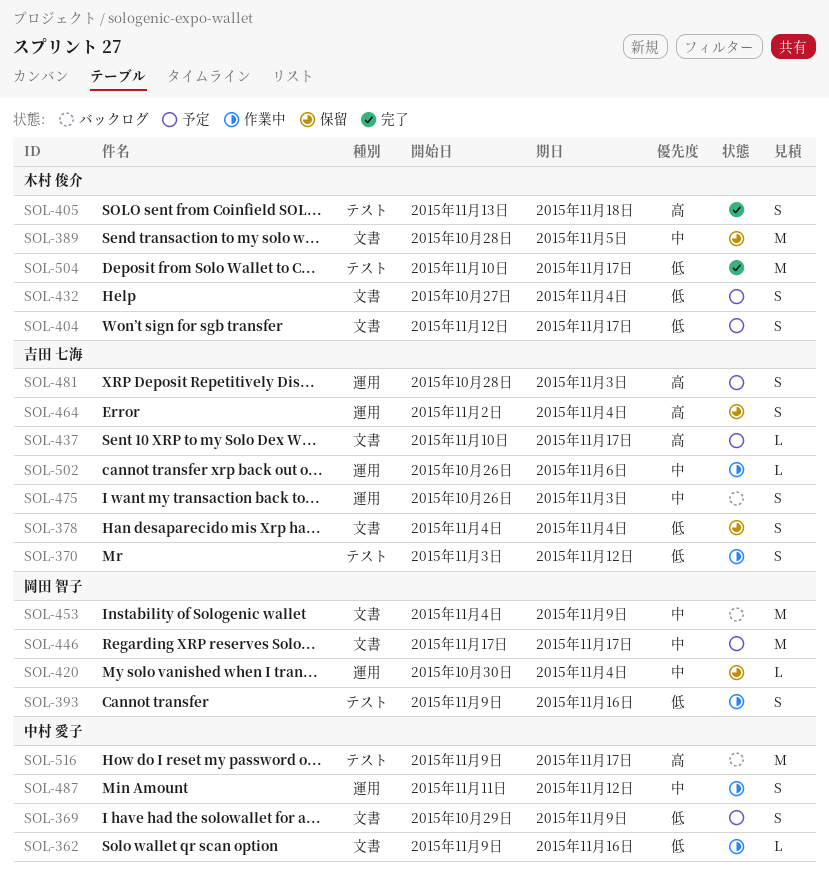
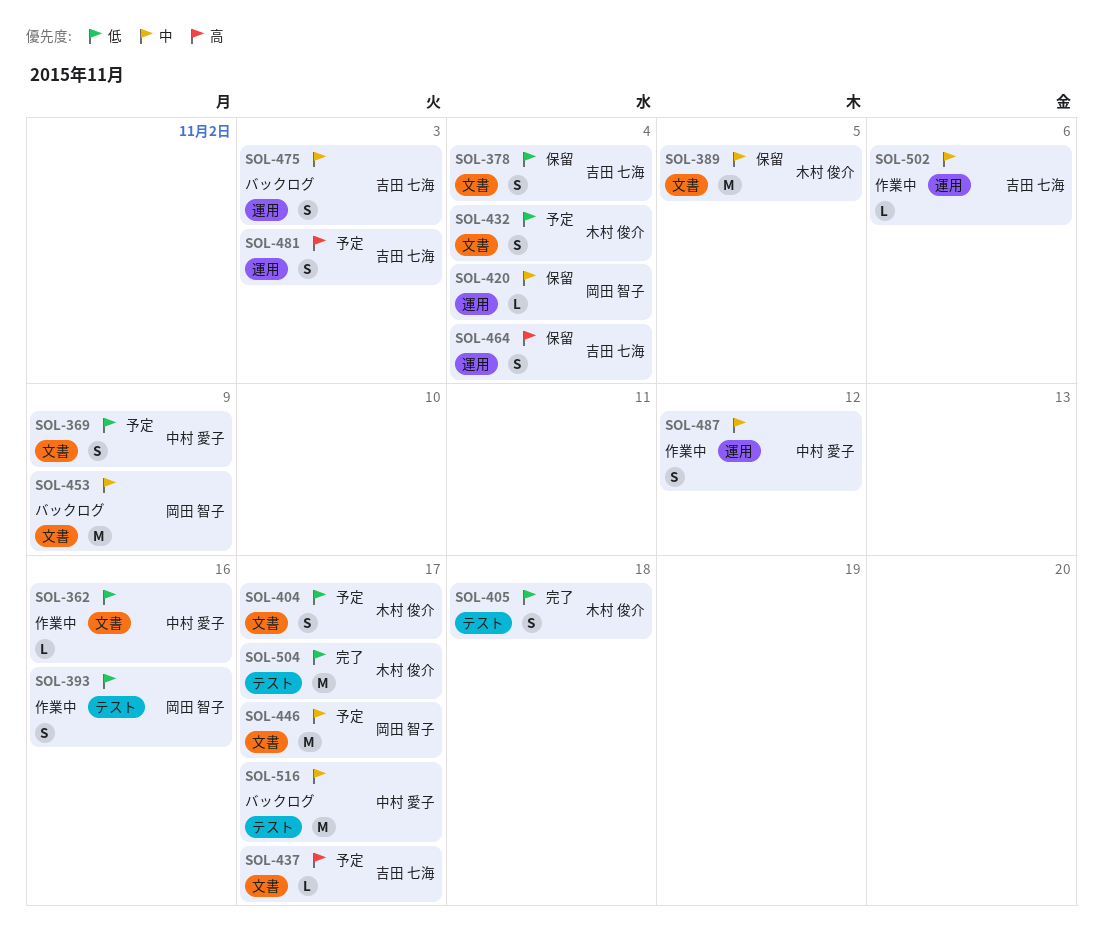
SOL-370: present -> none
SOL-405, priority: 高 -> 低
SOL-516, priority: 高 -> 中

